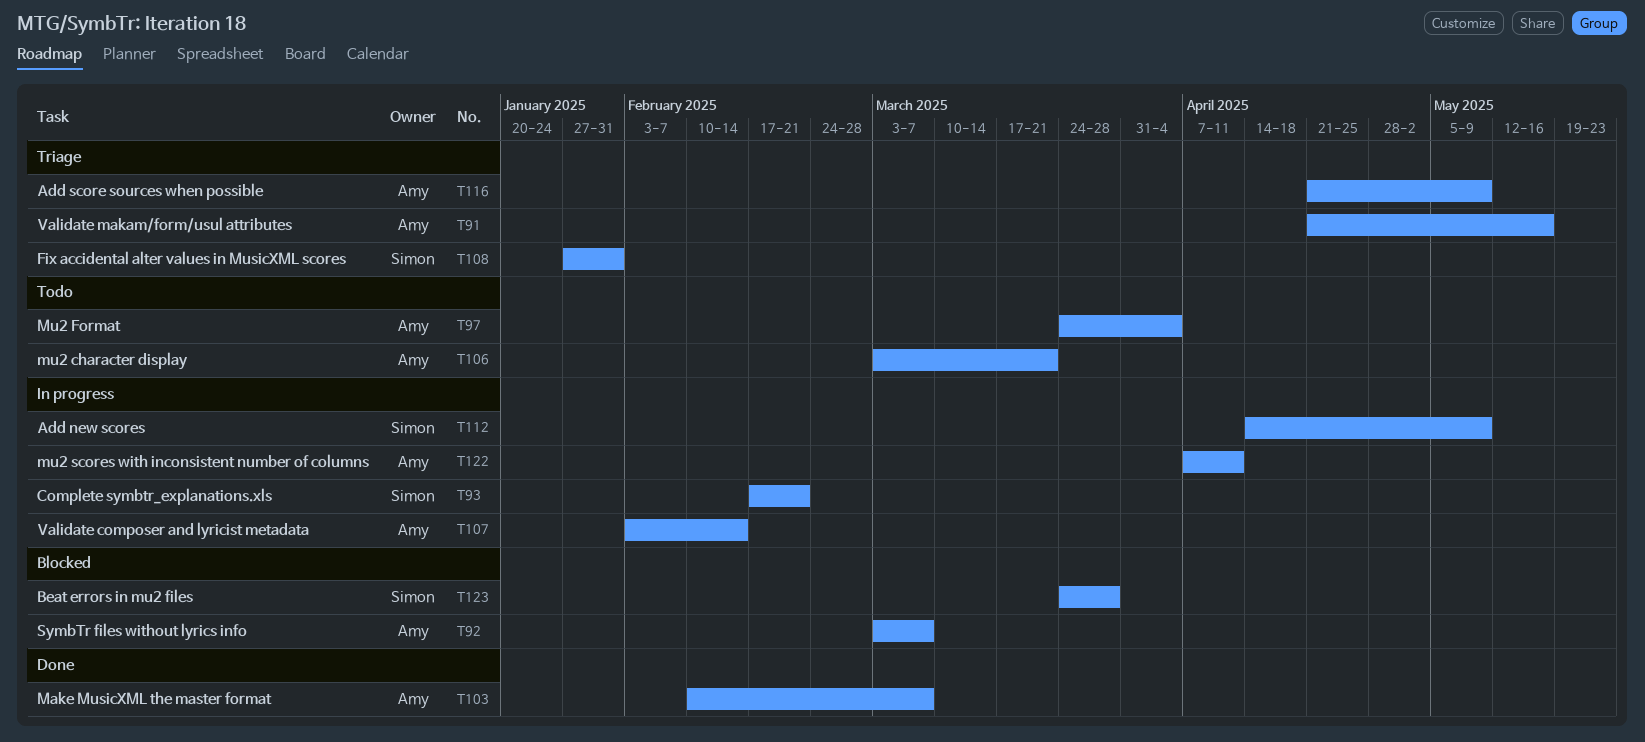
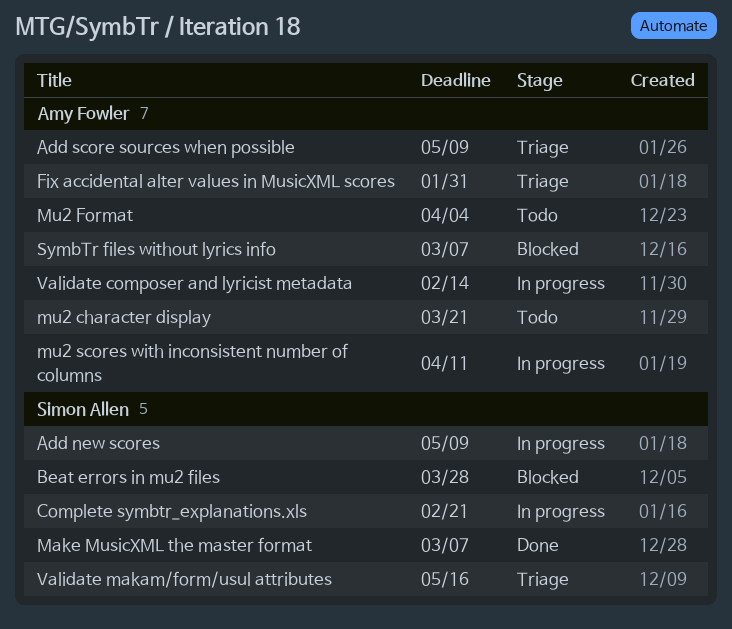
Fix accidental alter values in MusicXML scores, owner: Simon Allen -> Amy Fowler
Make MusicXML the master format, owner: Amy Fowler -> Simon Allen
Validate makam/form/usul attributes, owner: Amy Fowler -> Simon Allen

